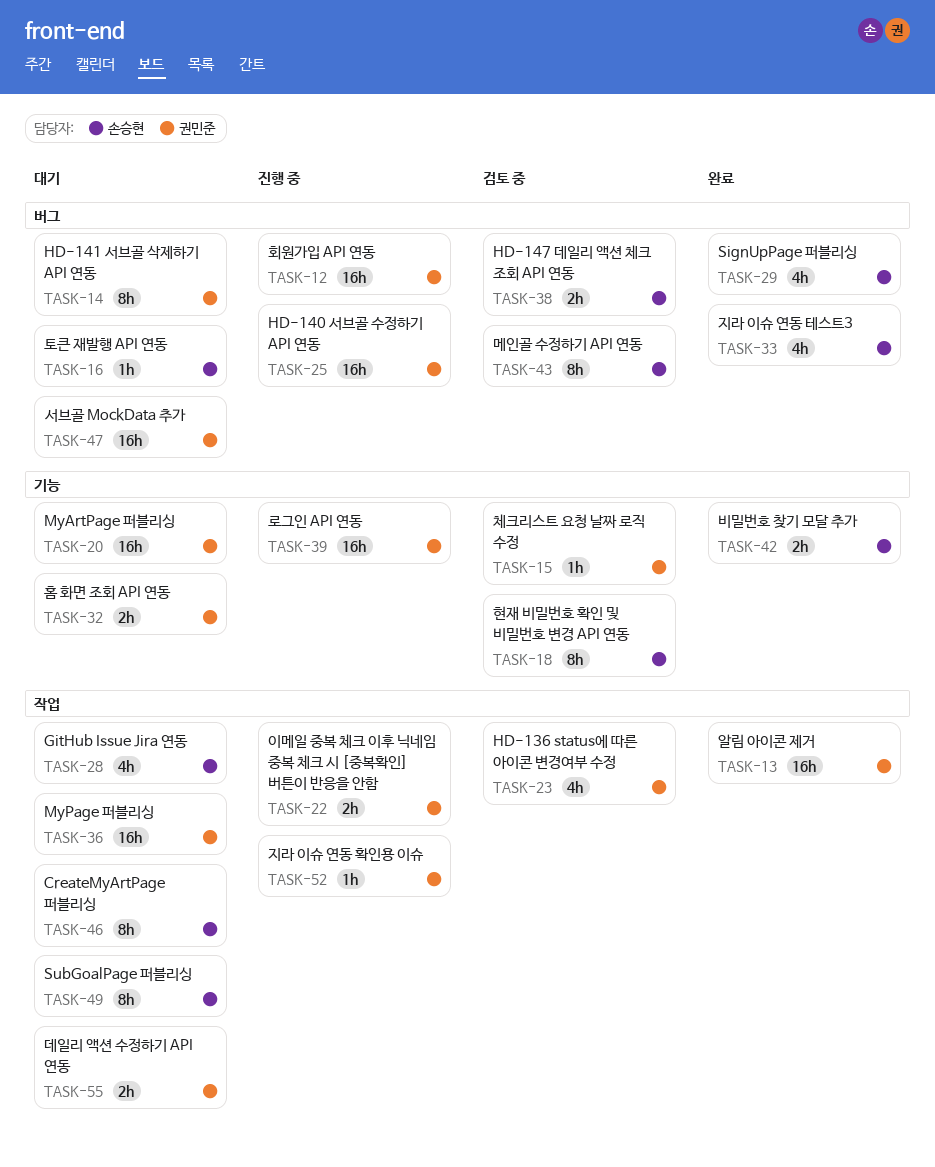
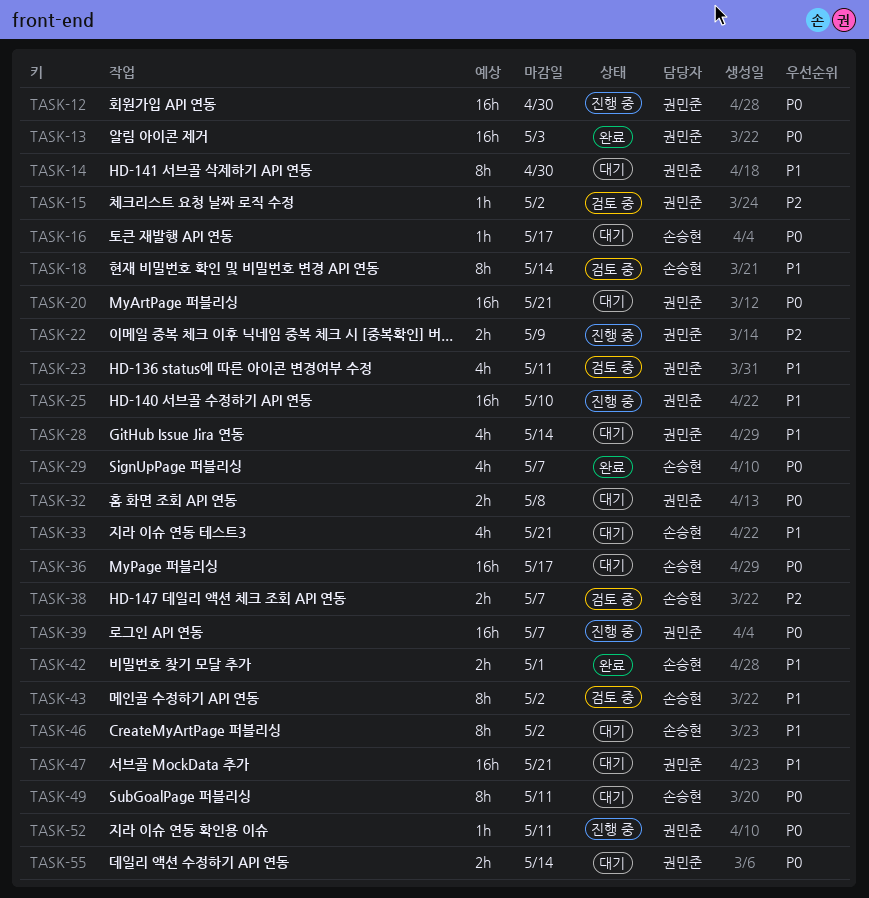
TASK-28, owner: 손승현 -> 권민준
TASK-33, status: 완료 -> 대기
TASK-36, owner: 권민준 -> 손승현

